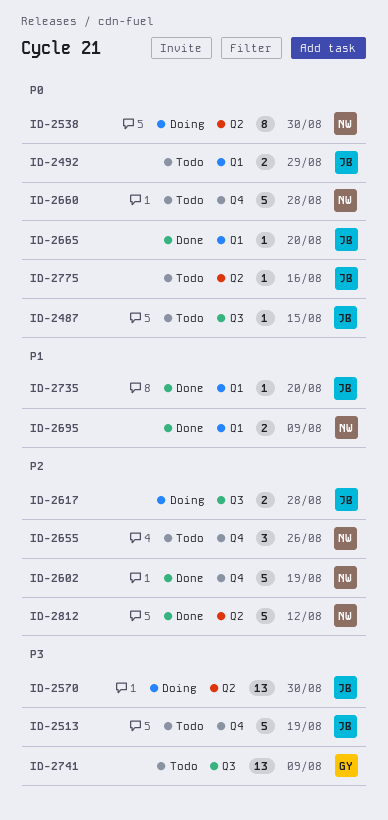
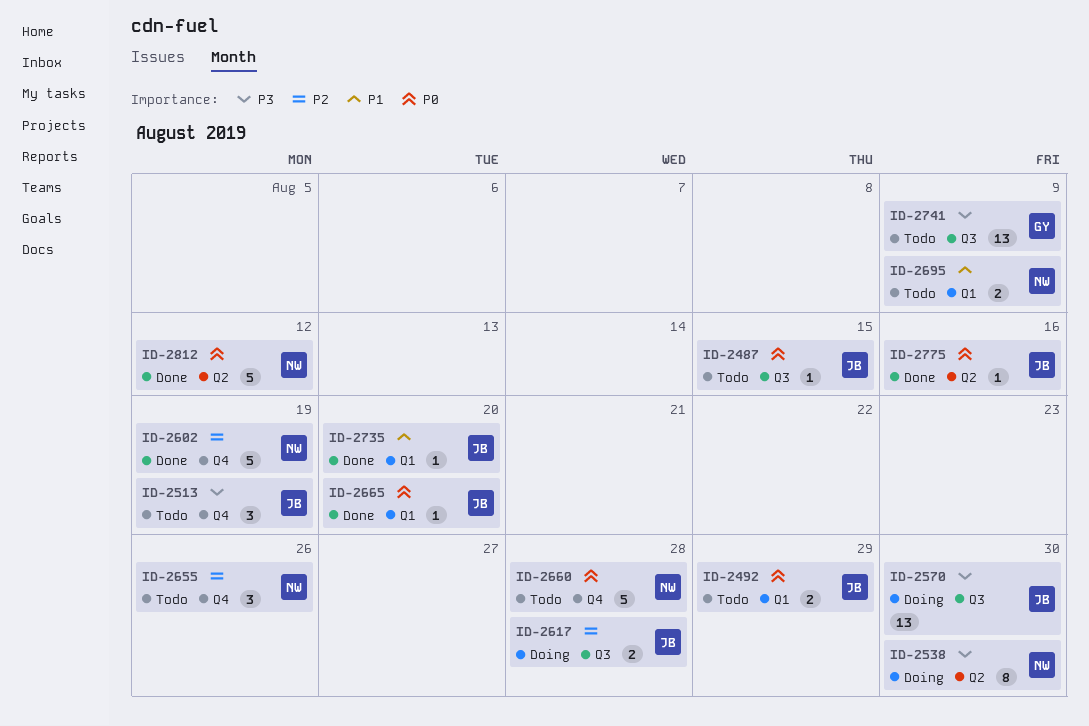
ID-2513, estimate: 5 -> 3
ID-2538, priority: P0 -> P3
ID-2570, label: Q2 -> Q3
ID-2695, status: Done -> Todo
ID-2775, status: Todo -> Done
ID-2812, priority: P2 -> P0

